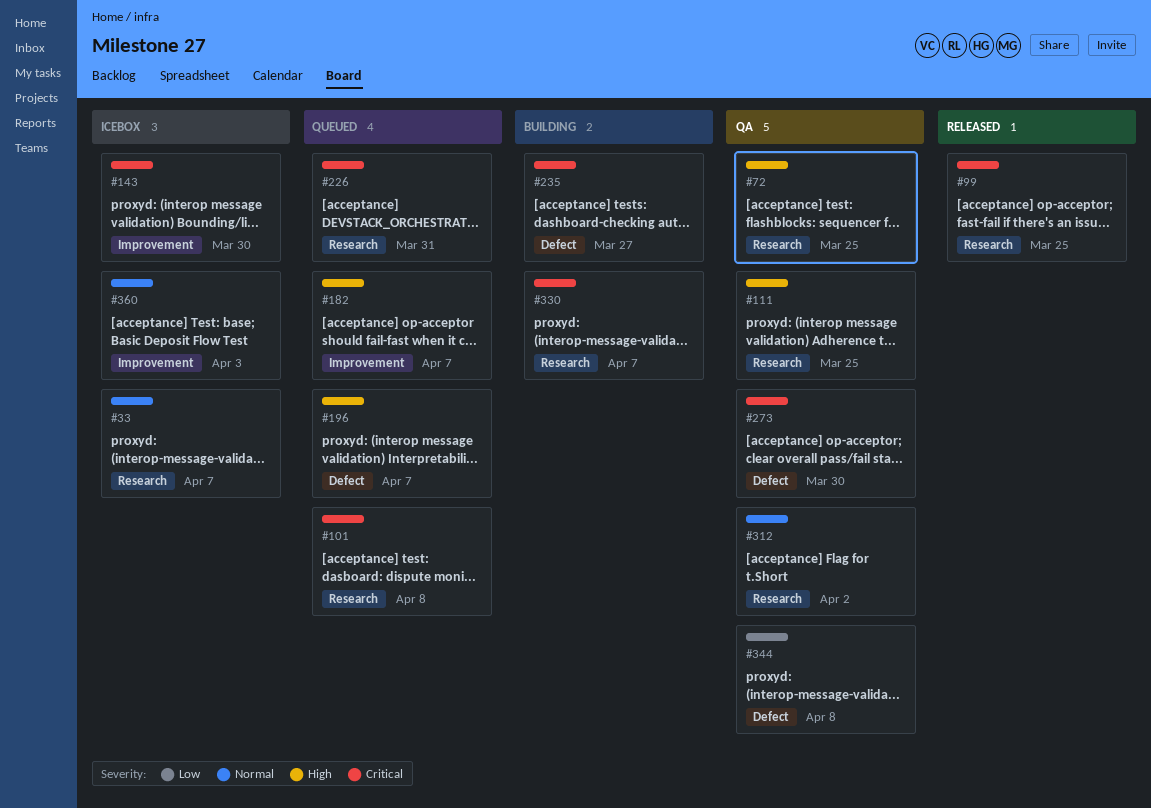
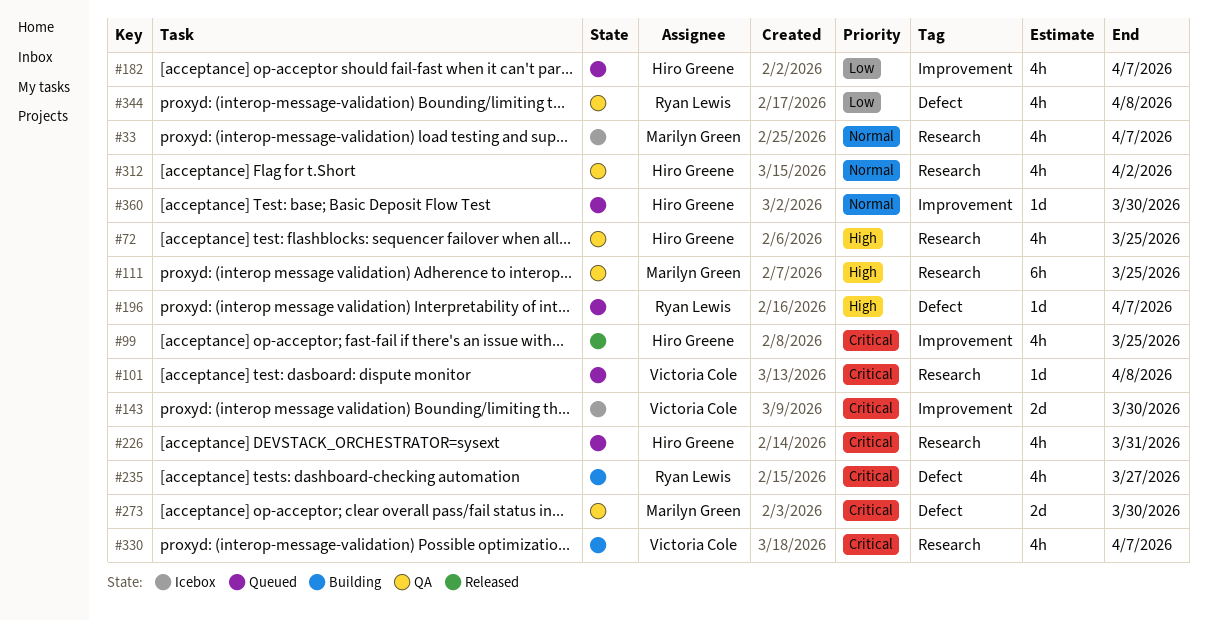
#99, label: Research -> Improvement
#182, priority: High -> Low
#360, status: Icebox -> Queued
#360, due: Apr 3 -> Mar 30

